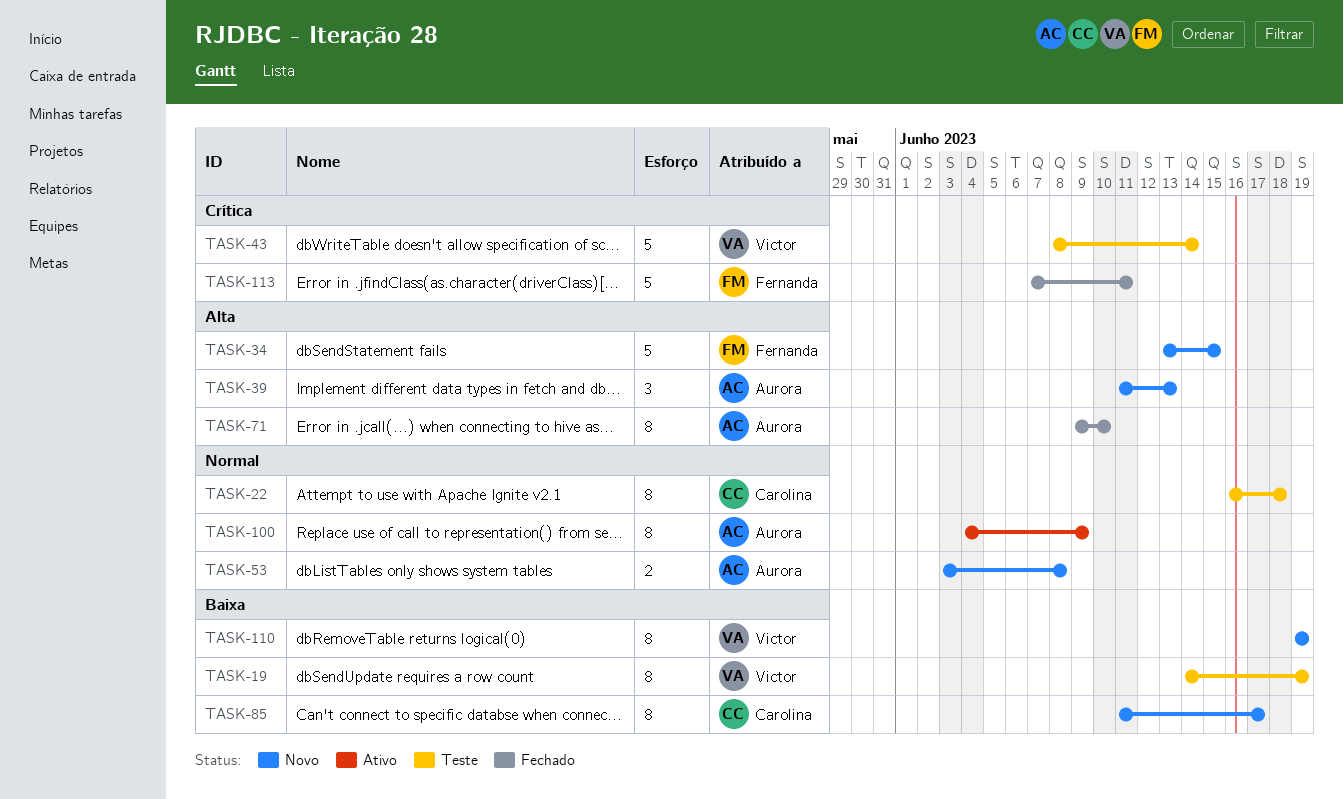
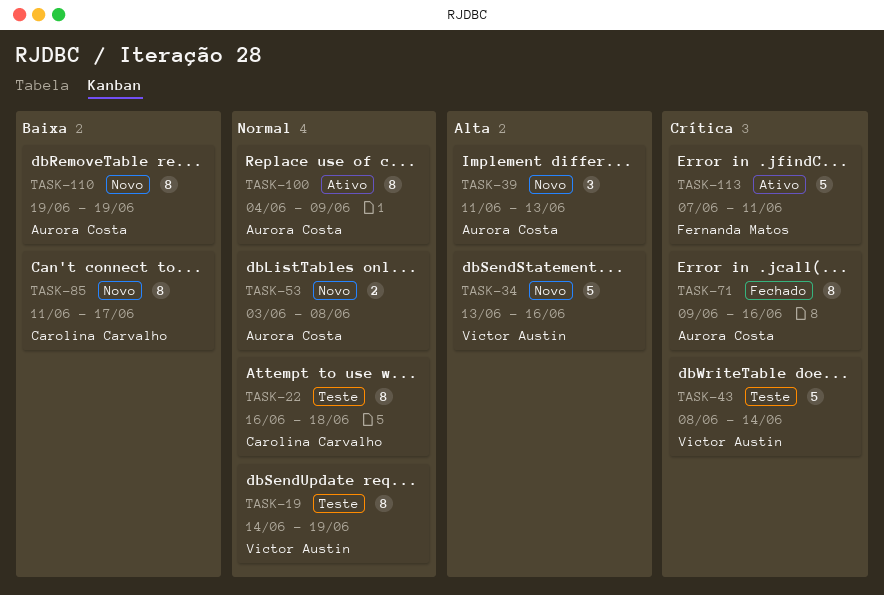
TASK-19, priority: Baixa -> Normal
TASK-34, owner: Fernanda Matos -> Victor Austin
TASK-34, due: Jun 15 -> Jun 16
TASK-71, priority: Alta -> Crítica
TASK-71, due: Jun 10 -> Jun 16
TASK-110, owner: Victor Austin -> Aurora Costa
TASK-113, status: Fechado -> Ativo

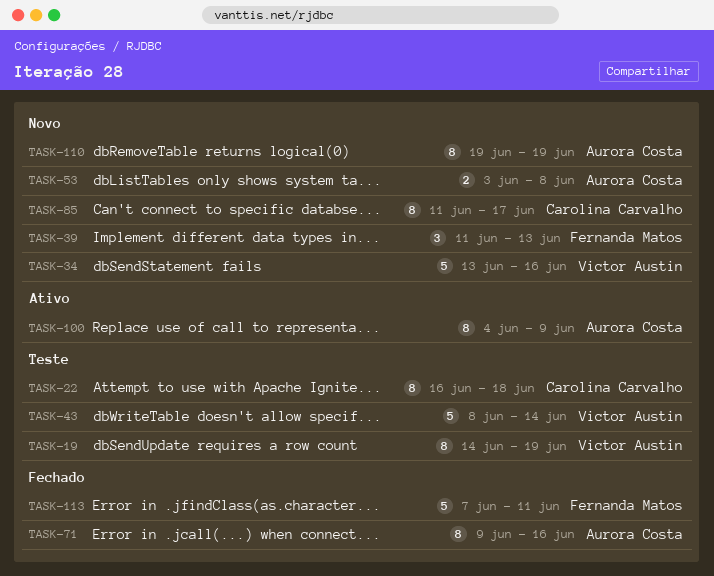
TASK-39, owner: Aurora Costa -> Fernanda Matos
TASK-113, status: Ativo -> Fechado

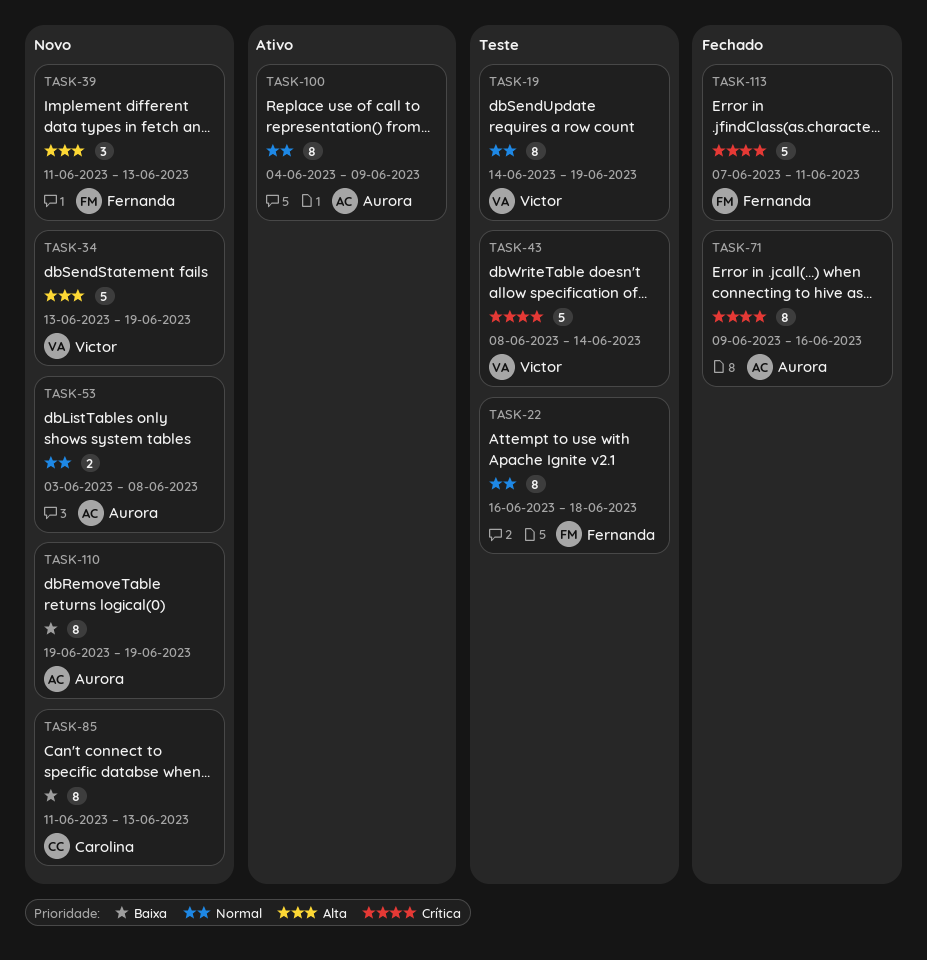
TASK-22, owner: Carolina Carvalho -> Fernanda Matos
TASK-34, due: Jun 16 -> Jun 19
TASK-85, due: Jun 17 -> Jun 13

